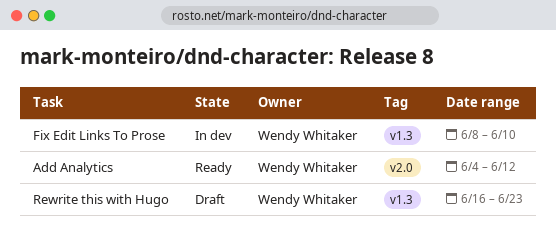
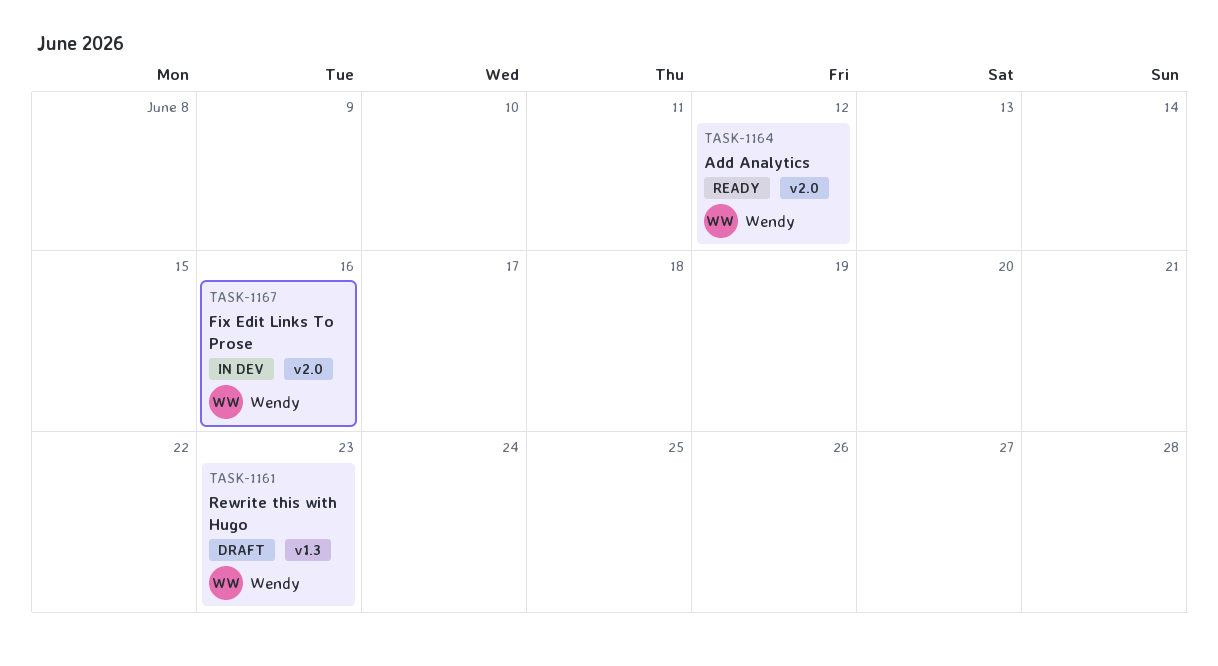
Fix Edit Links To Prose, label: v1.3 -> v2.0
Fix Edit Links To Prose, due: Jun 10 -> Jun 16

